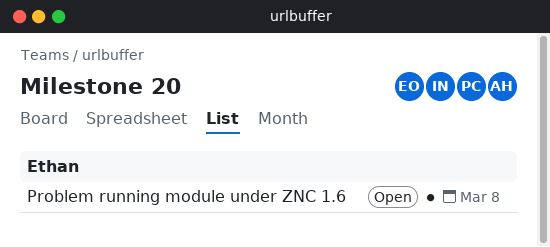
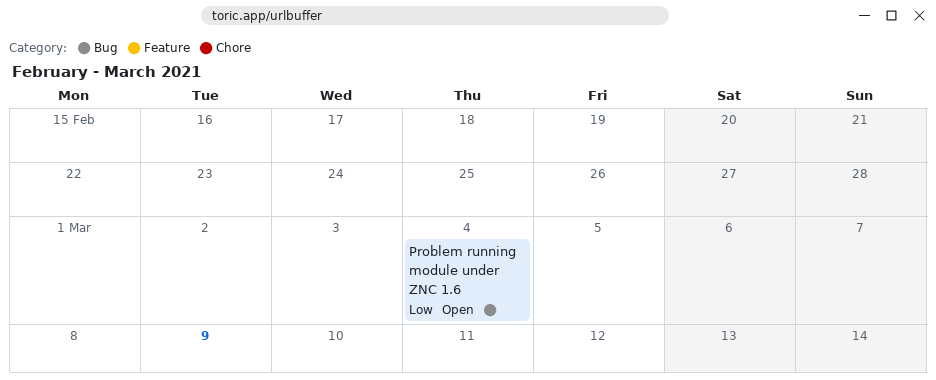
Problem running module under ZNC 1.6, due: Mar 8 -> Mar 4

